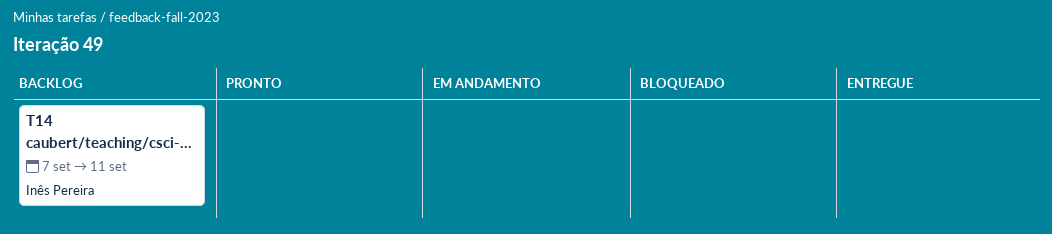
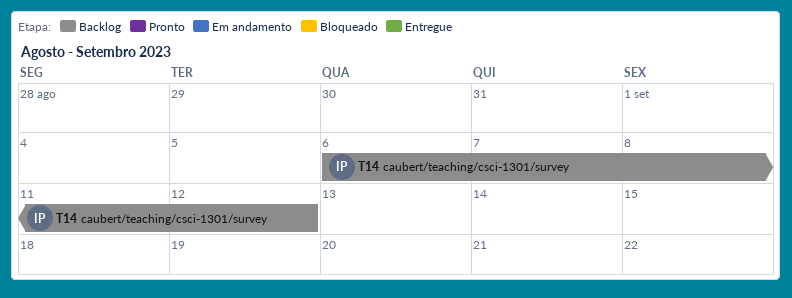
T14, start: Sep 7 -> Sep 6
T14, due: Sep 11 -> Sep 12

